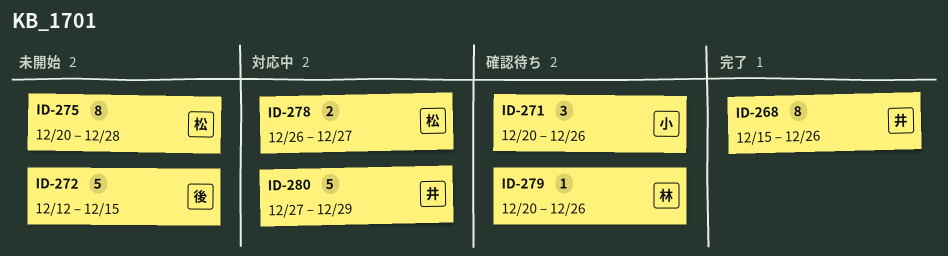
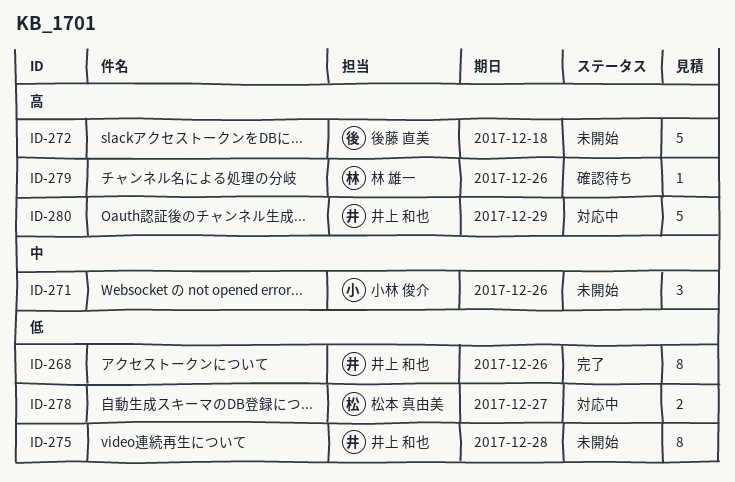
ID-271, status: 確認待ち -> 未開始
ID-272, due: Dec 15 -> Dec 18
ID-275, owner: 松本 真由美 -> 井上 和也

